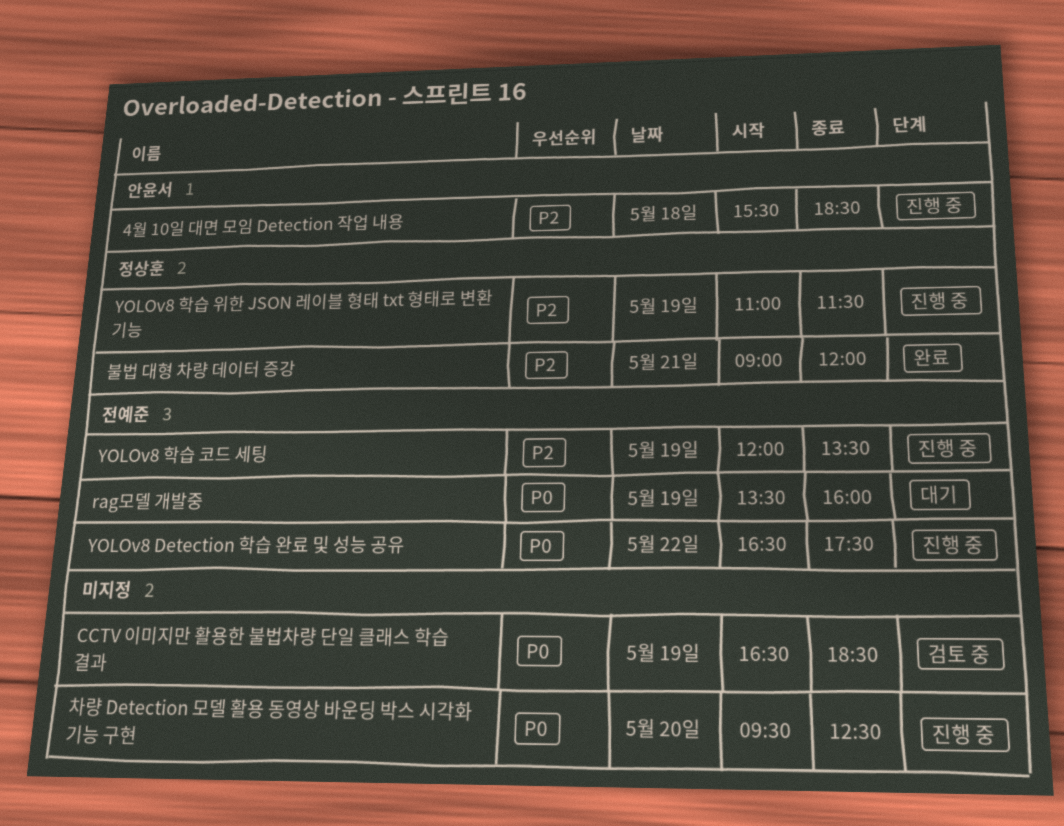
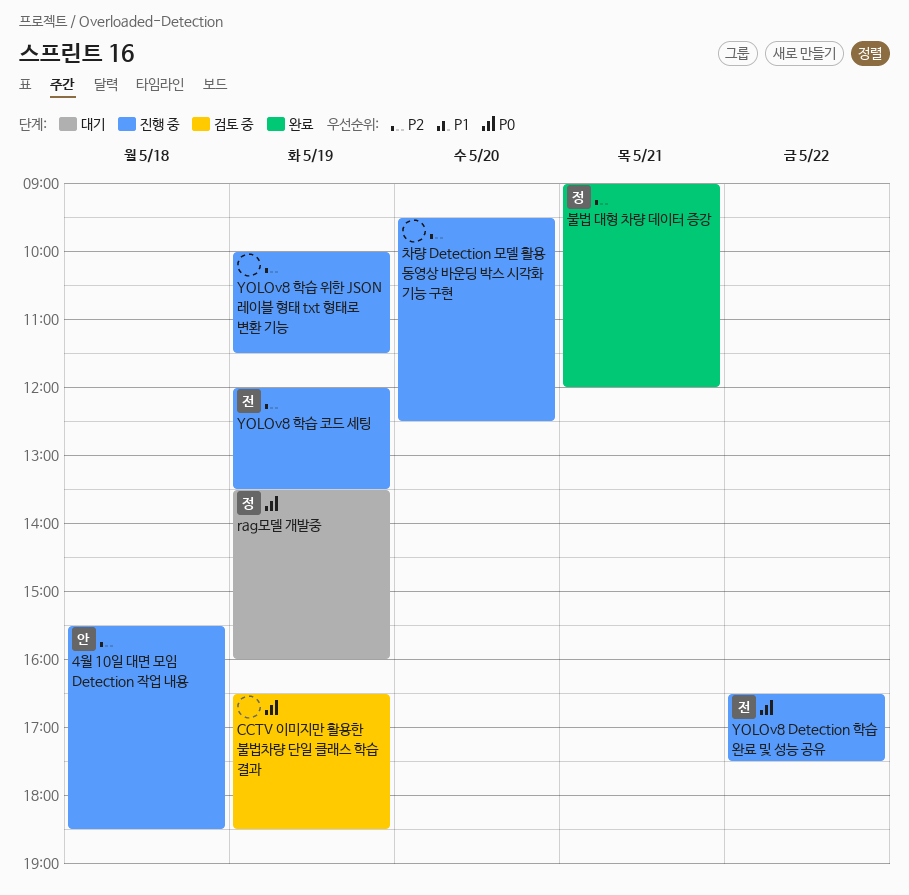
rag모델 개발중, owner: 전예준 -> 정상훈
YOLOv8 학습 위한 JSON 레이블 형태 txt 형태로 변환 기능, owner: 정상훈 -> none
YOLOv8 학습 위한 JSON 레이블 형태 txt 형태로 변환 기능, begins: 11:00 -> 10:00
차량 Detection 모델 활용 동영상 바운딩 박스 시각화 기능 구현, priority: P0 -> P2

